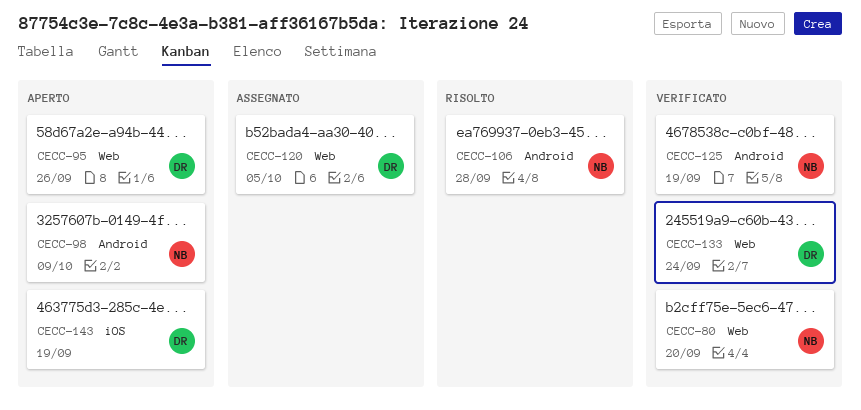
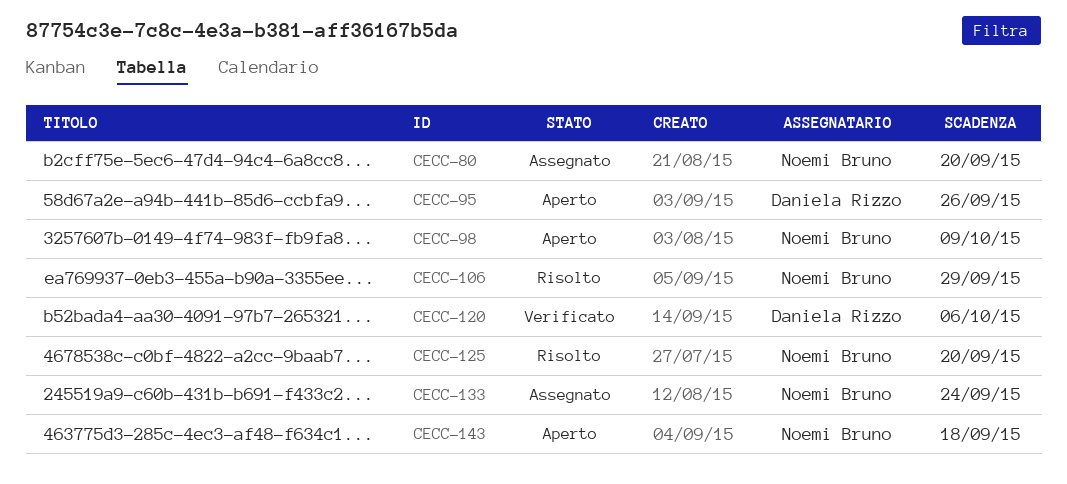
CECC-80, status: Verificato -> Assegnato
CECC-106, due: Sep 28 -> Sep 29
CECC-120, status: Assegnato -> Verificato
CECC-120, due: Oct 5 -> Oct 6
CECC-125, status: Verificato -> Risolto
CECC-125, due: Sep 19 -> Sep 20
CECC-133, status: Verificato -> Assegnato
CECC-133, owner: Daniela Rizzo -> Noemi Bruno
CECC-143, owner: Daniela Rizzo -> Noemi Bruno
CECC-143, due: Sep 19 -> Sep 18

